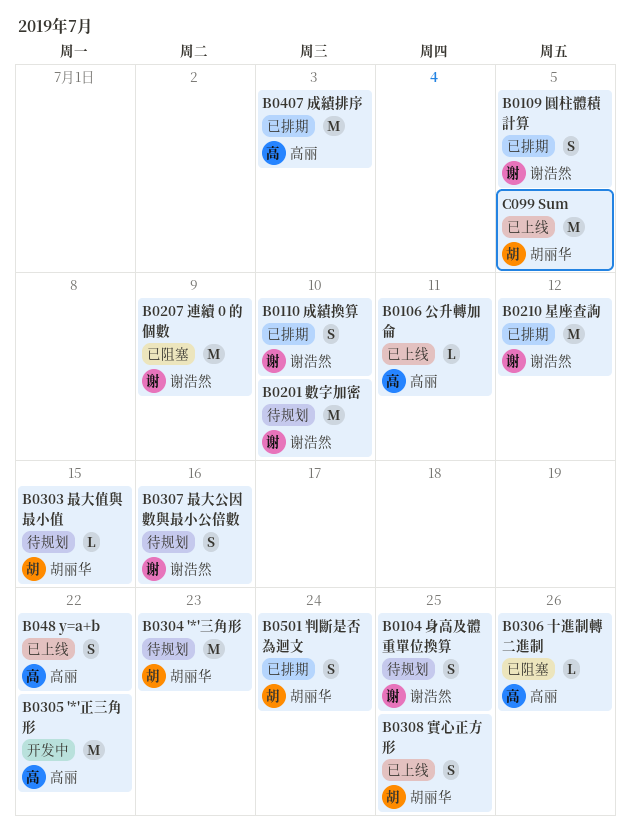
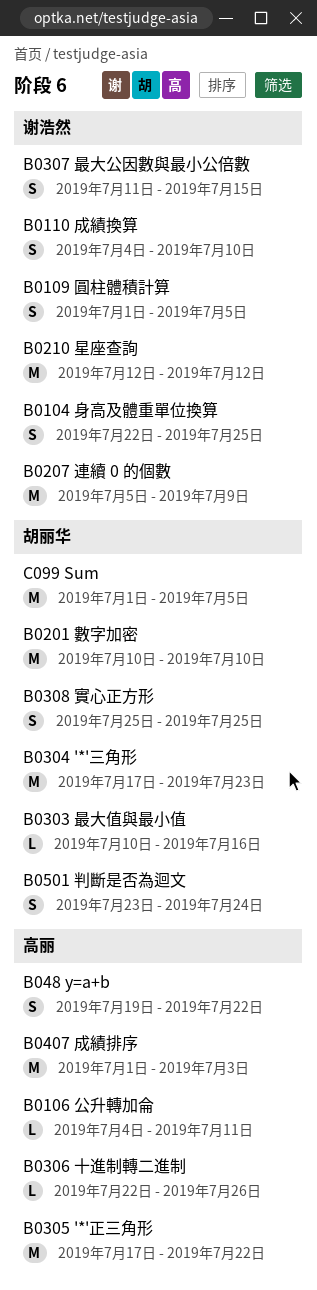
B0201 數字加密, owner: 谢浩然 -> 胡丽华
B0303 最大值與最小值, due: Jul 15 -> Jul 16
B0307 最大公因數與最小公倍數, due: Jul 16 -> Jul 15

